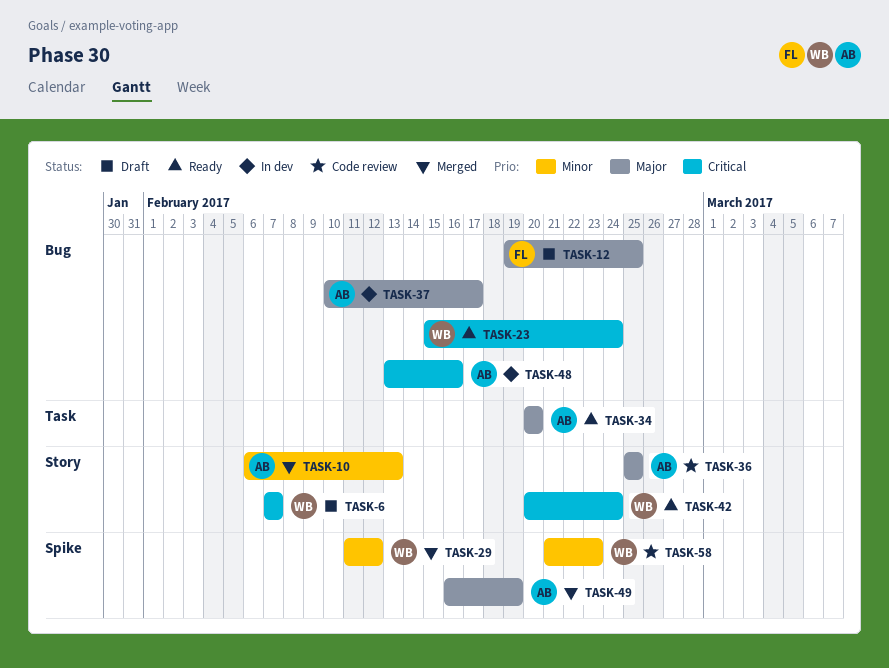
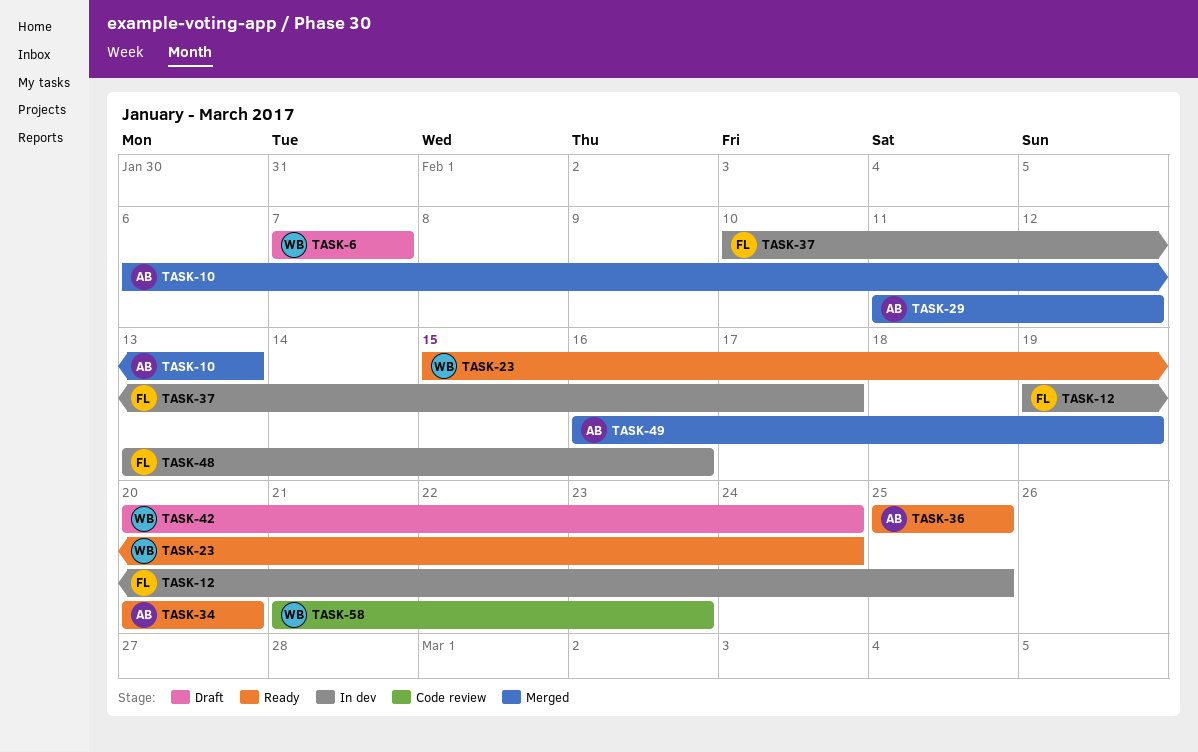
TASK-12, status: Draft -> In dev
TASK-29, owner: WB -> AB
TASK-36, status: Code review -> Ready
TASK-37, owner: AB -> FL
TASK-42, status: Ready -> Draft
TASK-48, owner: AB -> FL

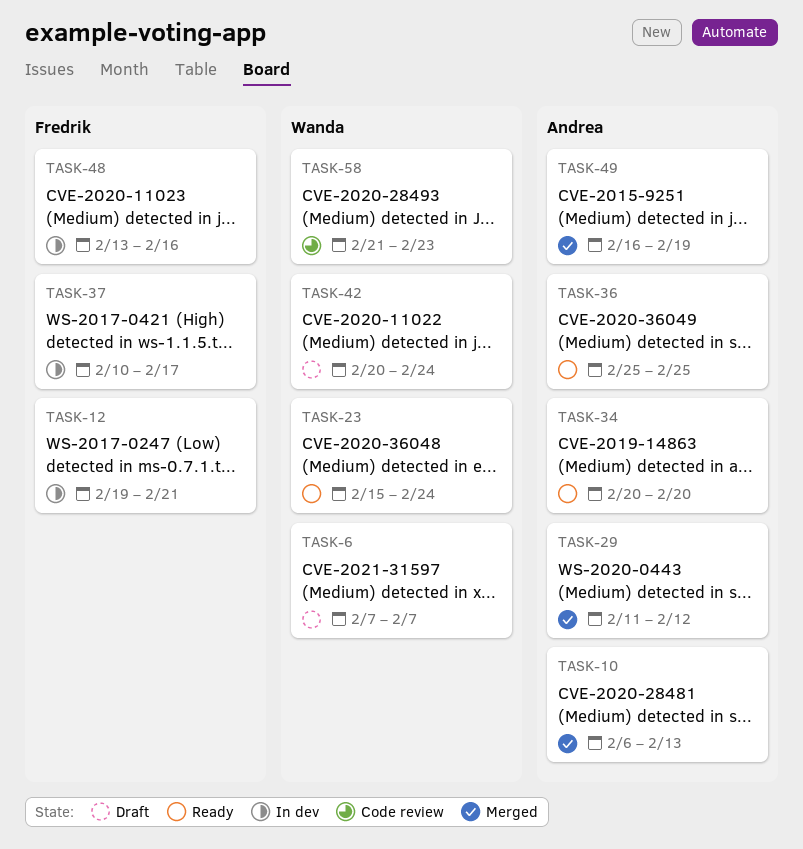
TASK-12, due: Feb 25 -> Feb 21

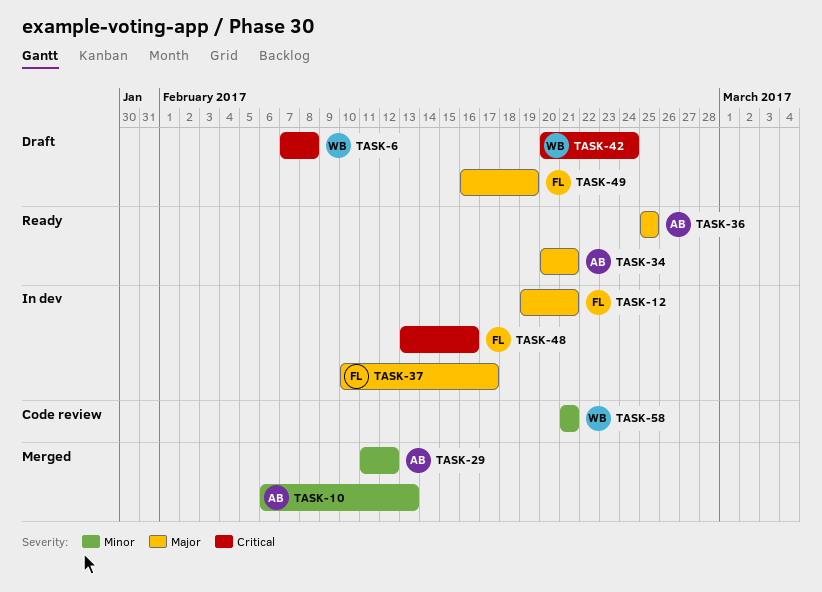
TASK-6, due: Feb 7 -> Feb 8
TASK-23: present -> none
TASK-34, due: Feb 20 -> Feb 21
TASK-49, status: Merged -> Draft
TASK-49, owner: Andrea -> Fredrik
TASK-58, due: Feb 23 -> Feb 21

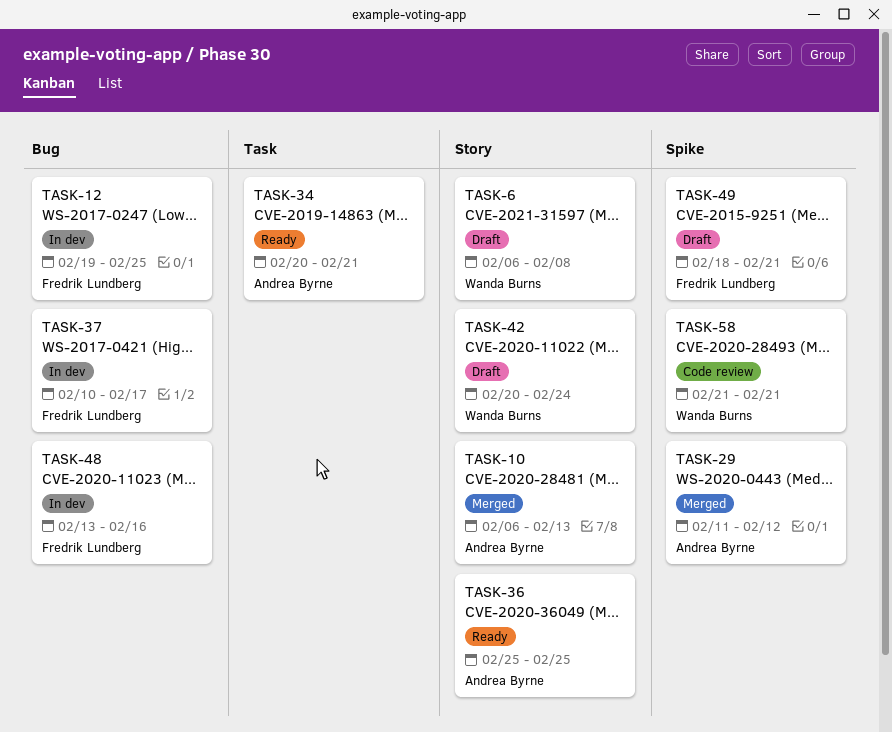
TASK-6, start: Feb 7 -> Feb 6
TASK-12, due: Feb 21 -> Feb 25
TASK-49, start: Feb 16 -> Feb 18
TASK-49, due: Feb 19 -> Feb 21

